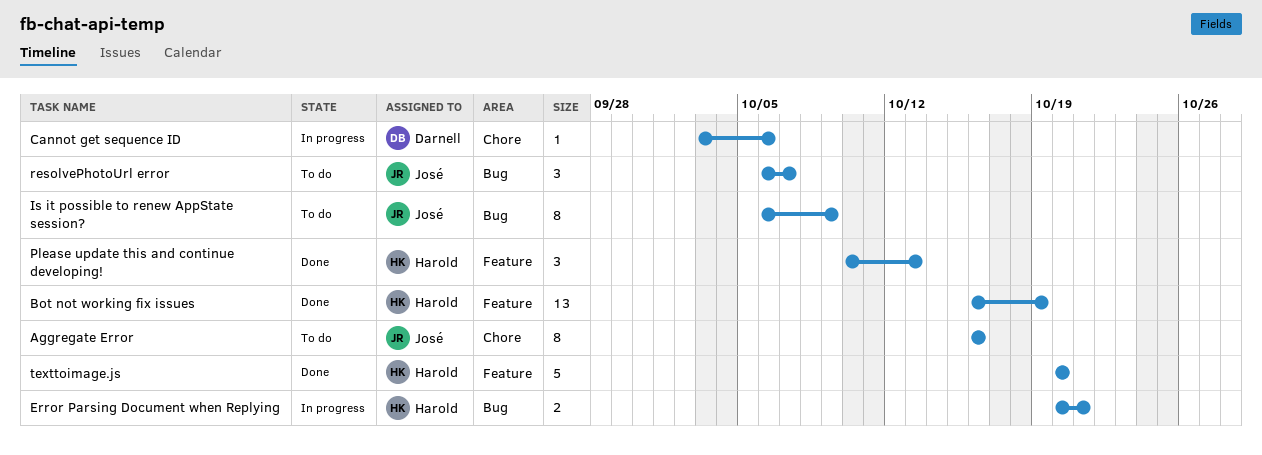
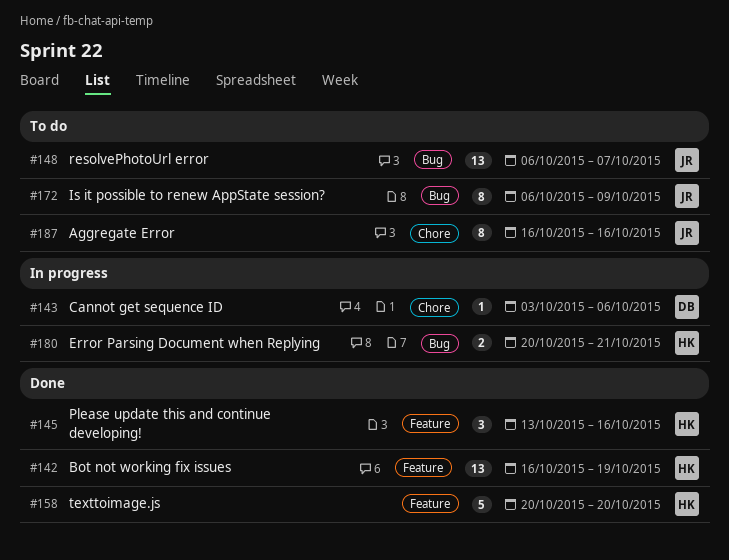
Please update this and continue developing!, start: Oct 10 -> Oct 13
Please update this and continue developing!, due: Oct 13 -> Oct 16
resolvePhotoUrl error, estimate: 3 -> 13

